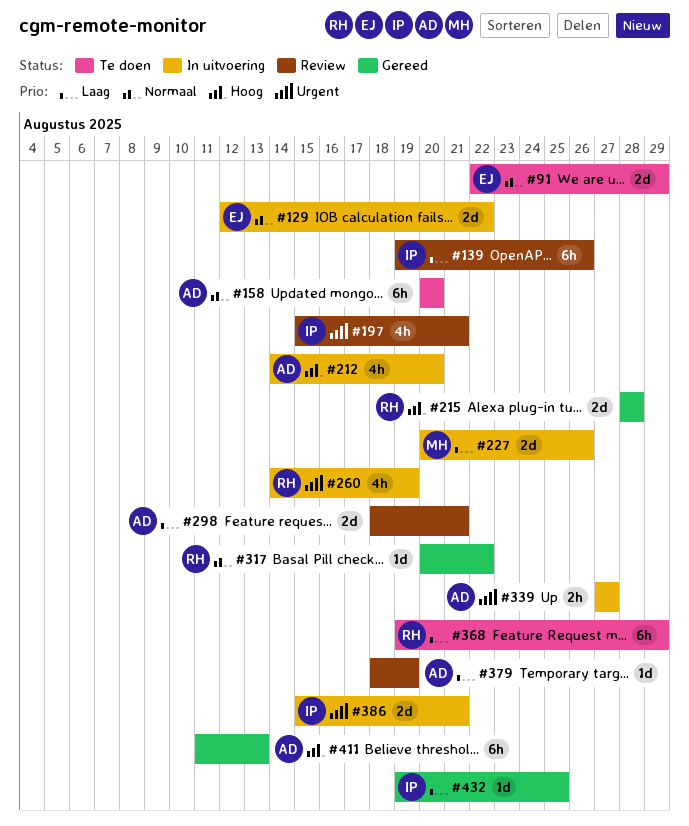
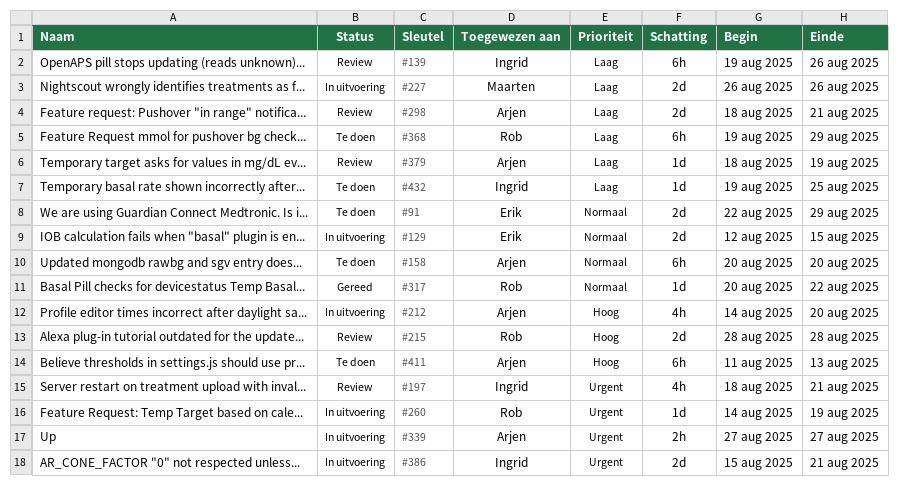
#129, due: Aug 22 -> Aug 15
#197, start: Aug 15 -> Aug 18
#215, status: Gereed -> Review
#227, start: Aug 20 -> Aug 26
#260, estimate: 4h -> 1d
#411, status: Gereed -> Te doen
#432, status: Gereed -> Te doen

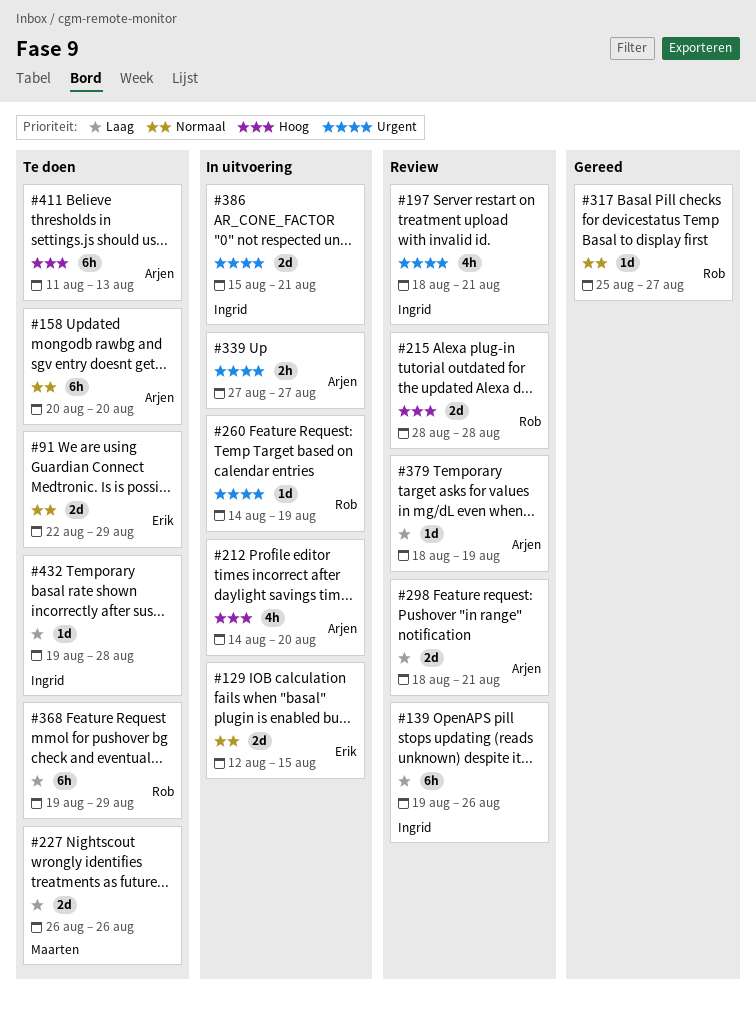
#227, status: In uitvoering -> Te doen
#317, start: Aug 20 -> Aug 25
#317, due: Aug 22 -> Aug 27
#432, due: Aug 25 -> Aug 28

